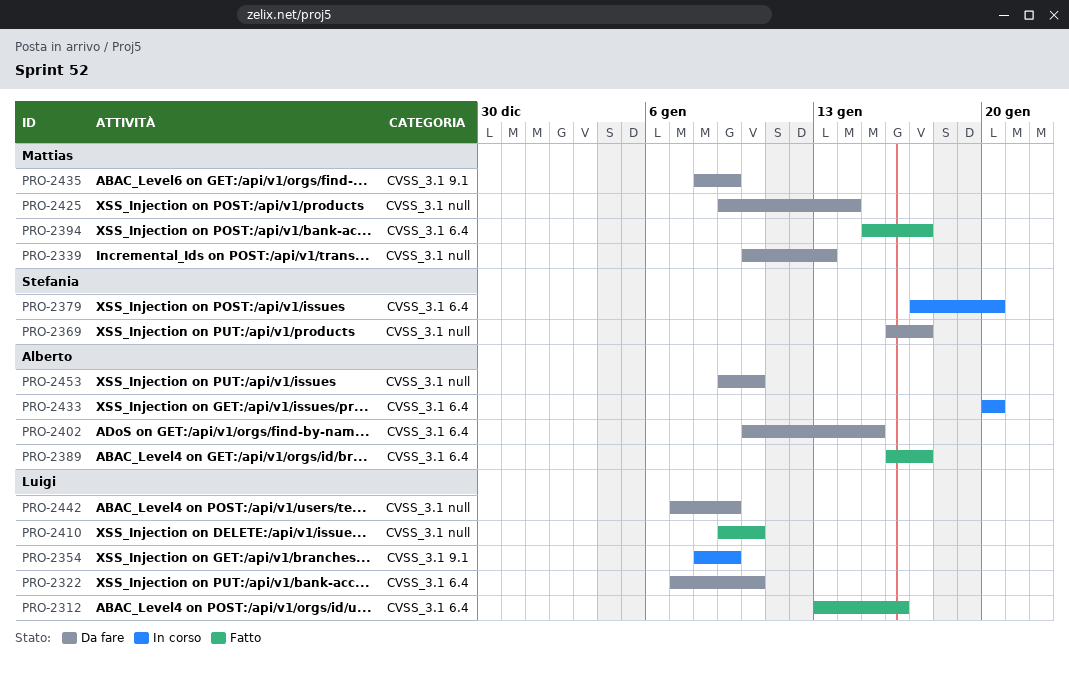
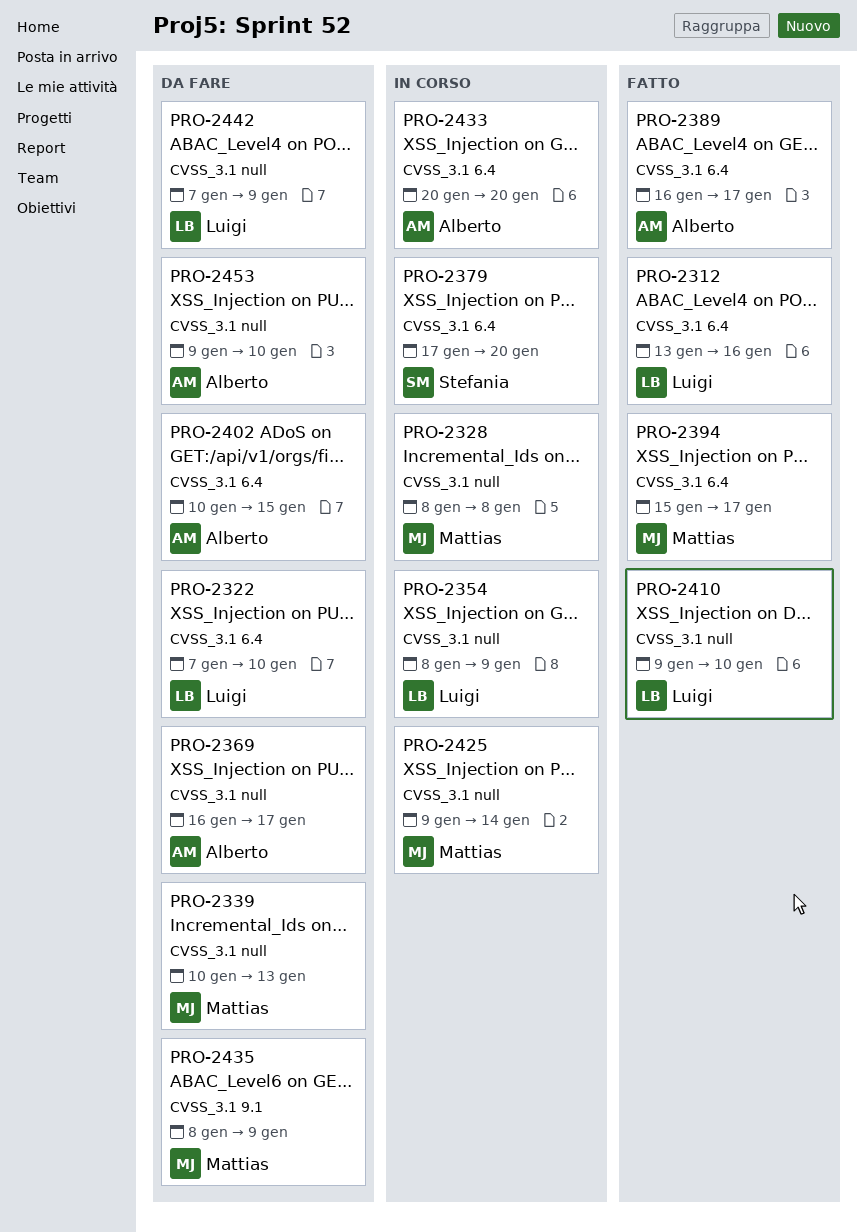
PRO-2328: none -> present
PRO-2354, label: CVSS_3.1 9.1 -> CVSS_3.1 null
PRO-2369, owner: Stefania -> Alberto
PRO-2425, status: Da fare -> In corso

